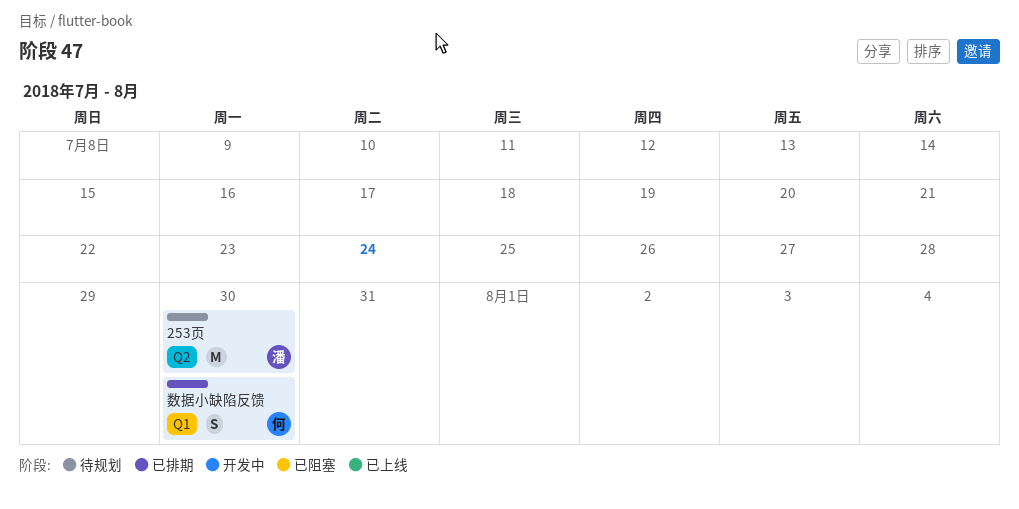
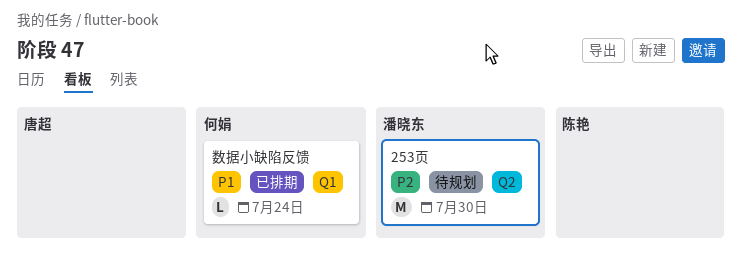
数据小缺陷反馈, estimate: S -> L
数据小缺陷反馈, due: Jul 30 -> Jul 24

